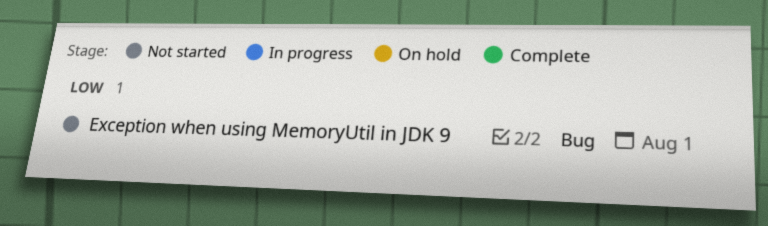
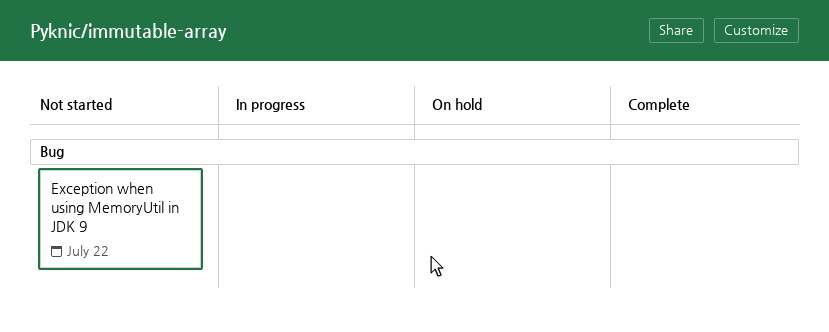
Exception when using MemoryUtil in JDK 9, due: Aug 1 -> Jul 22

